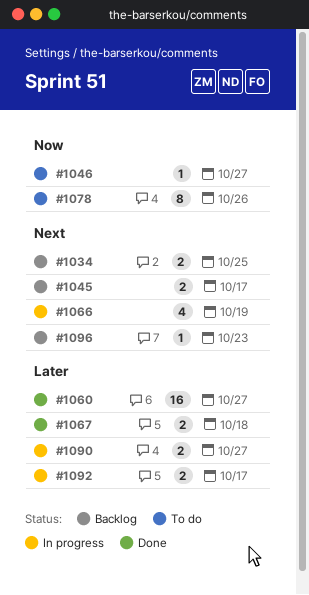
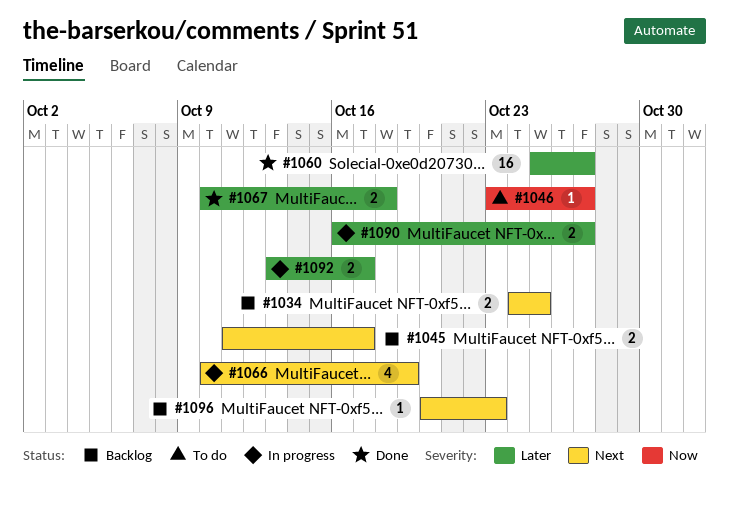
#1078: present -> none

